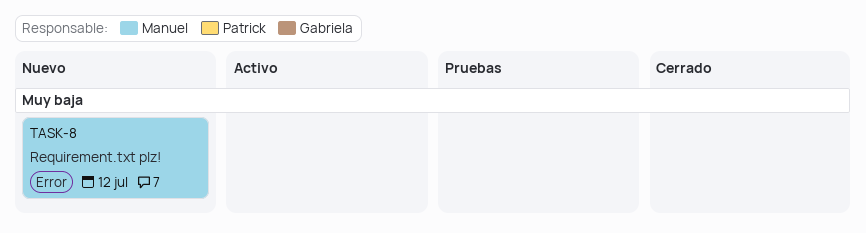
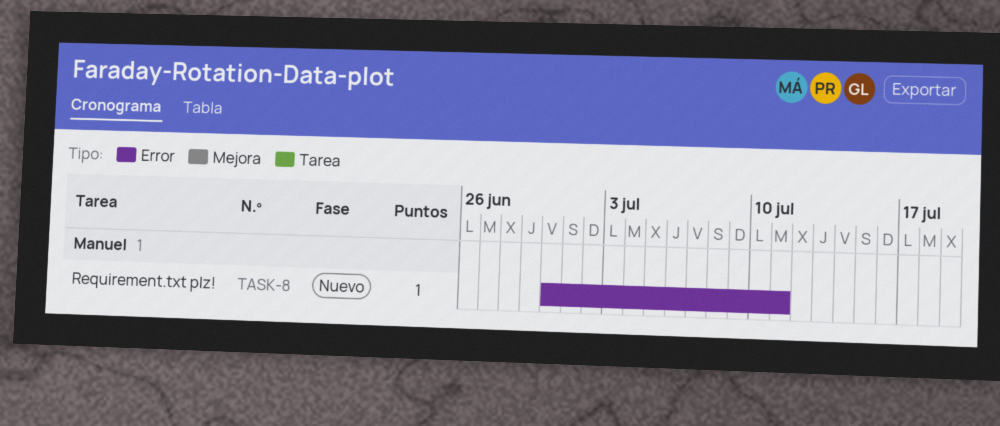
TASK-8, due: Jul 12 -> Jul 11

